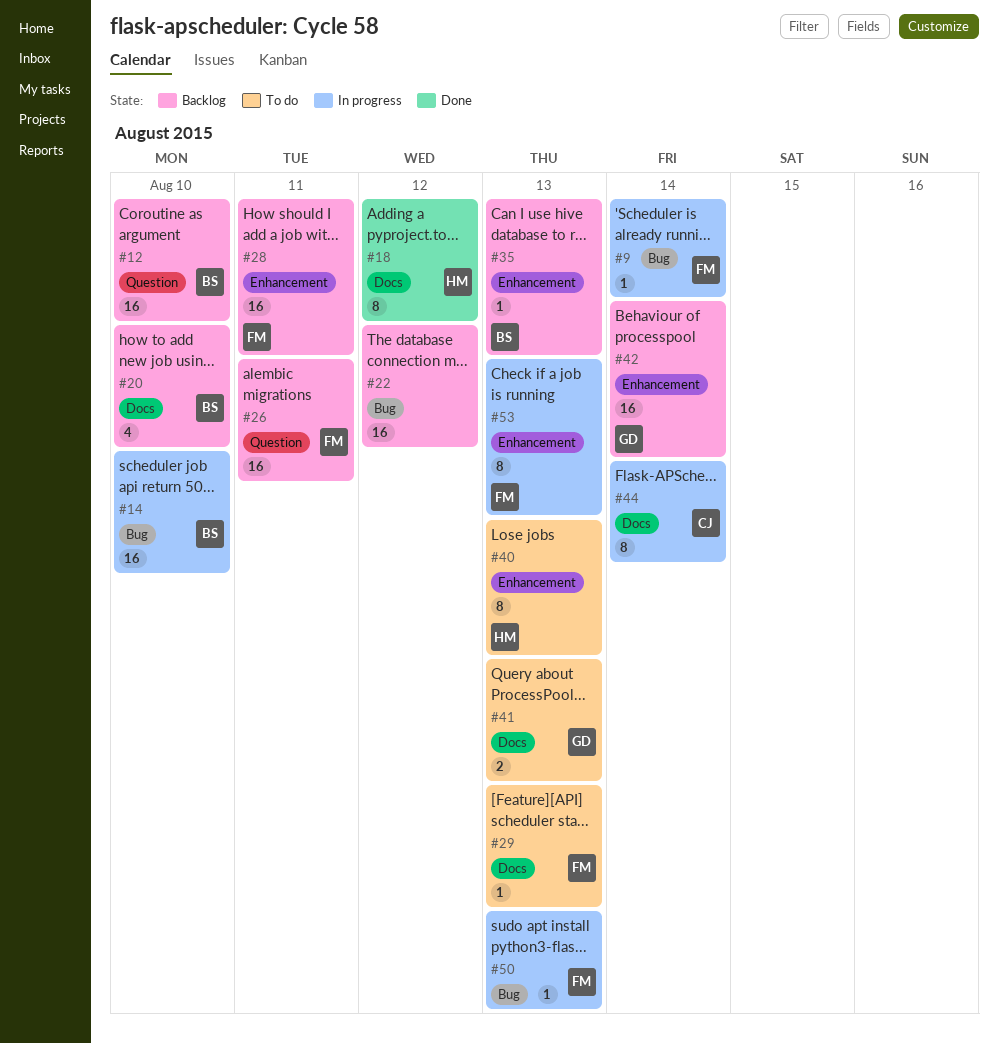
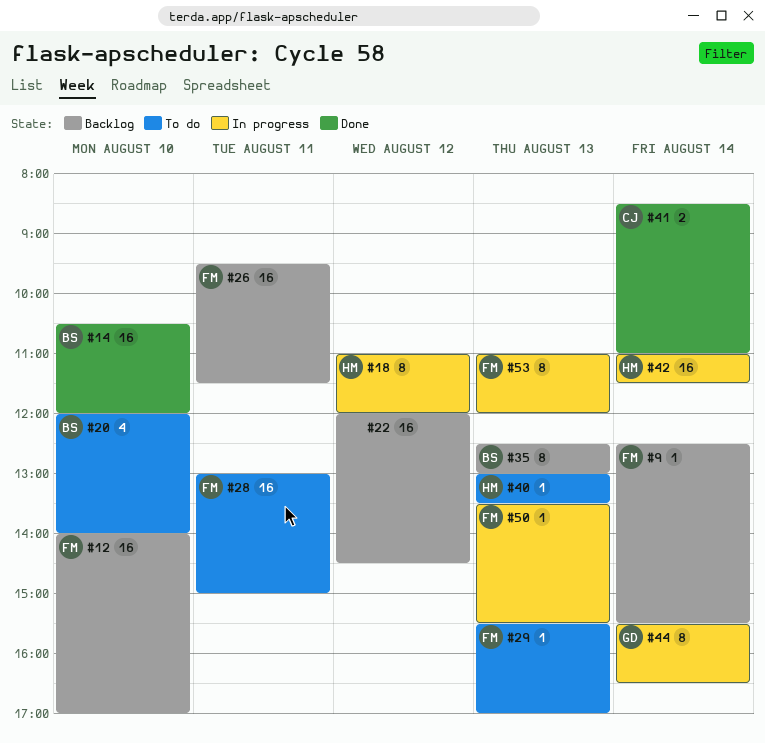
#9, status: In progress -> Backlog
#12, owner: BS -> FM
#14, status: In progress -> Done
#18, status: Done -> In progress
#20, status: Backlog -> To do
#28, status: Backlog -> To do
#35, estimate: 1 -> 8
#40, estimate: 8 -> 1
#41, status: To do -> Done
#41, owner: GD -> CJ
#41, day: Aug 13 -> Aug 14
#42, status: Backlog -> In progress
#42, owner: GD -> HM
#44, owner: CJ -> GD

